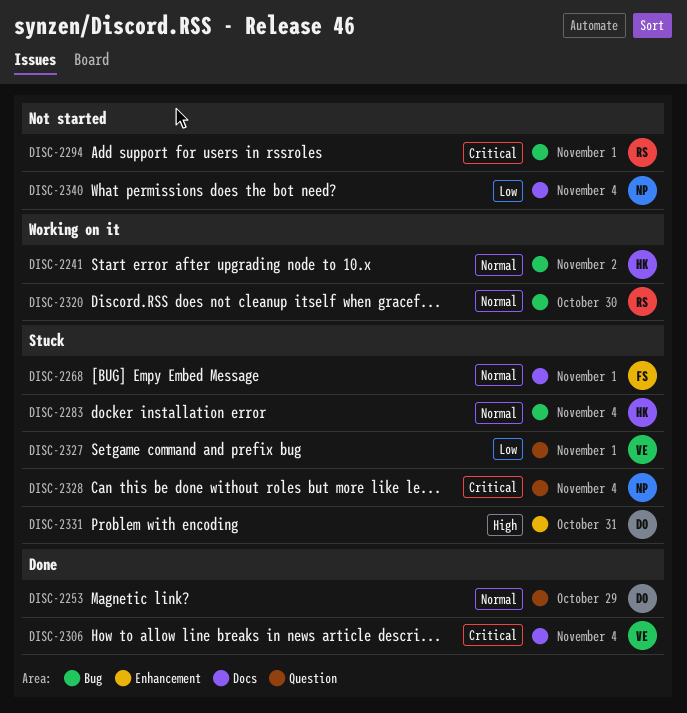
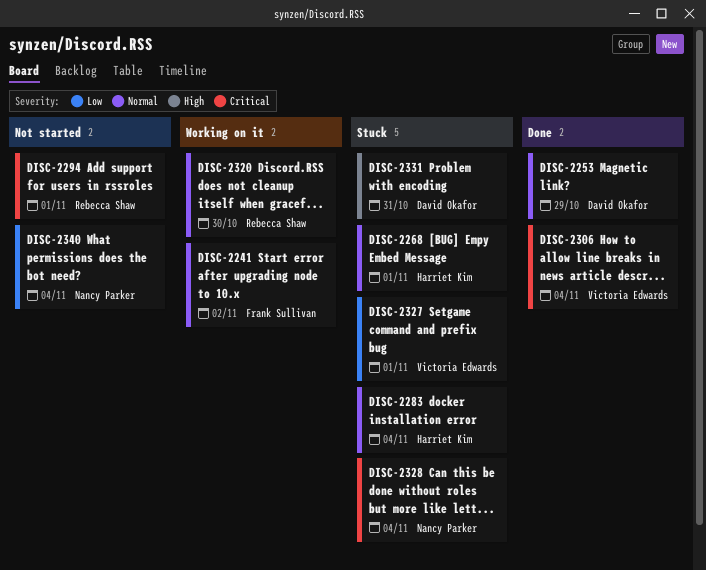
DISC-2241, owner: Harriet Kim -> Frank Sullivan
DISC-2268, owner: Frank Sullivan -> Harriet Kim

